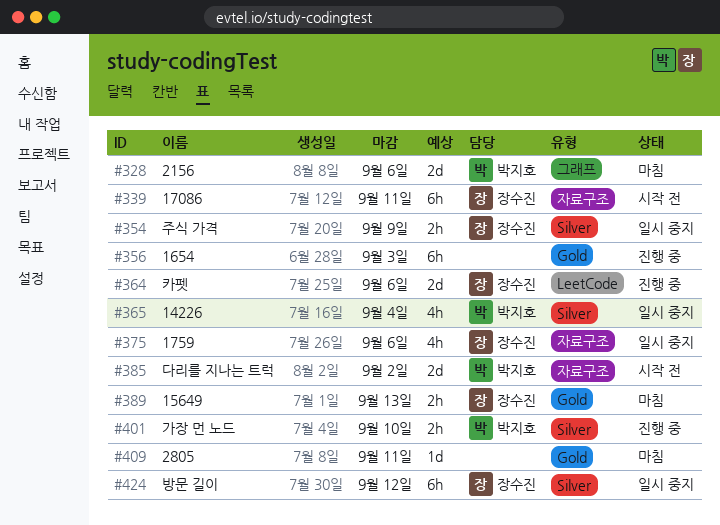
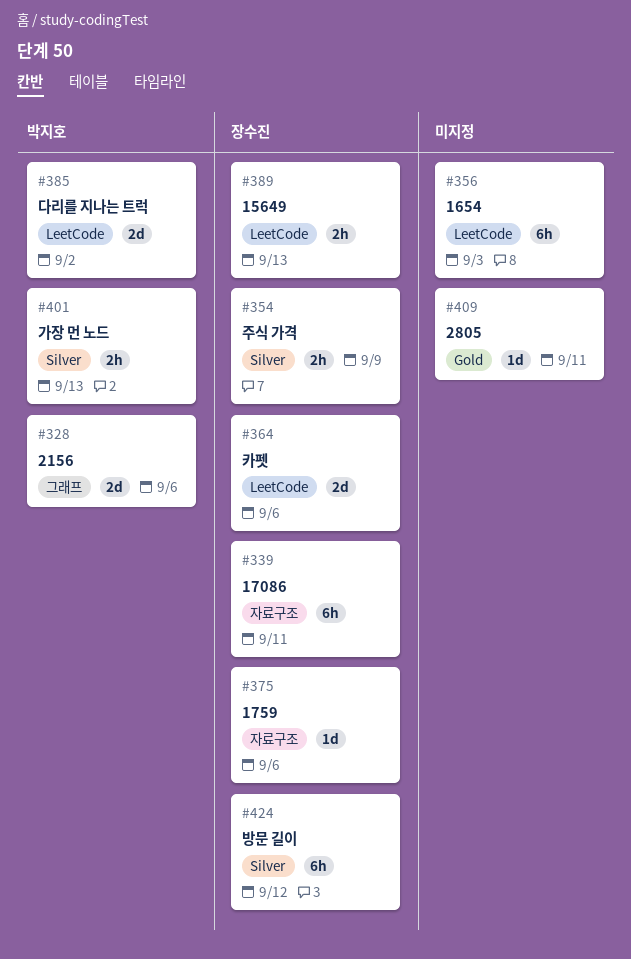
#356, label: Gold -> LeetCode
#365: present -> none
#375, estimate: 4h -> 1d
#385, label: 자료구조 -> LeetCode
#389, label: Gold -> LeetCode
#401, due: Sep 10 -> Sep 13

